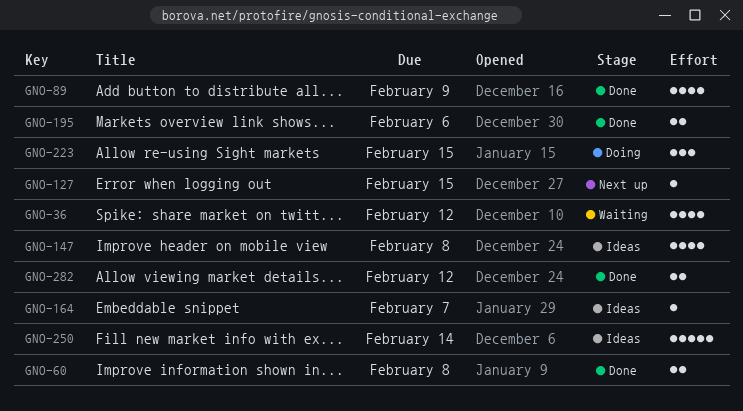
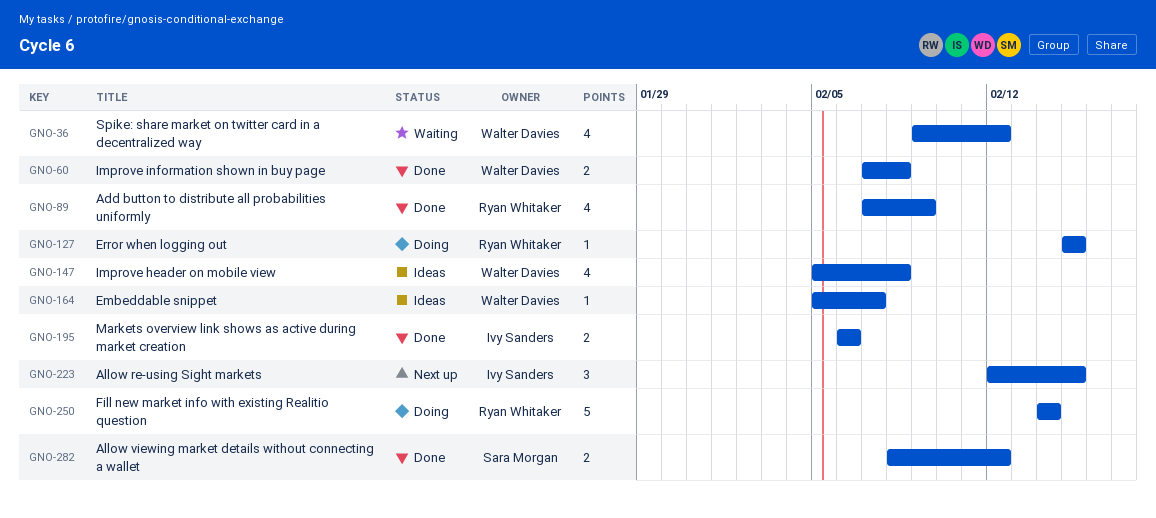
GNO-127, status: Next up -> Doing
GNO-223, status: Doing -> Next up
GNO-250, status: Ideas -> Doing

